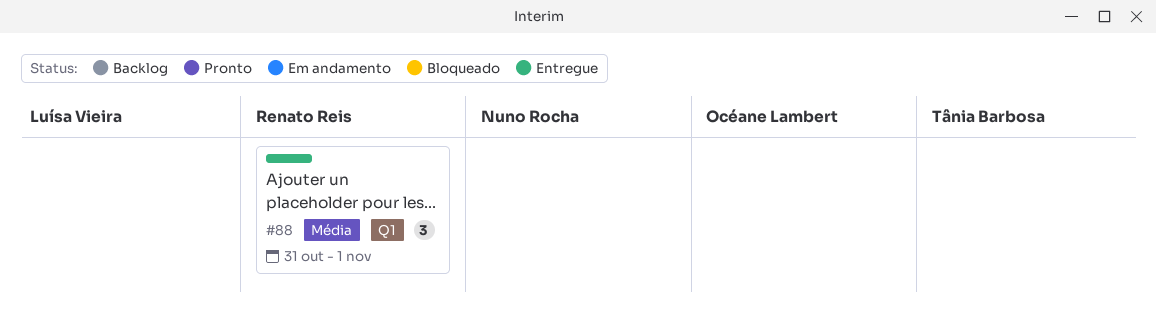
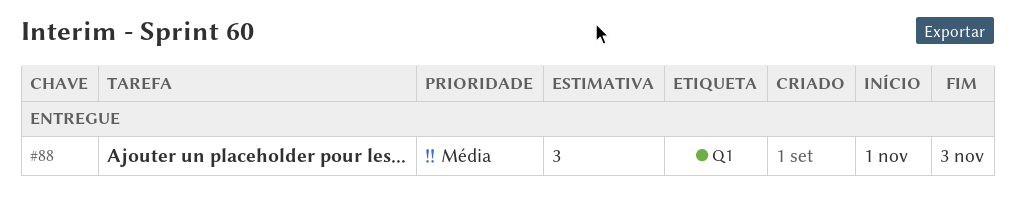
#88, start: Oct 31 -> Nov 1
#88, due: Nov 1 -> Nov 3

